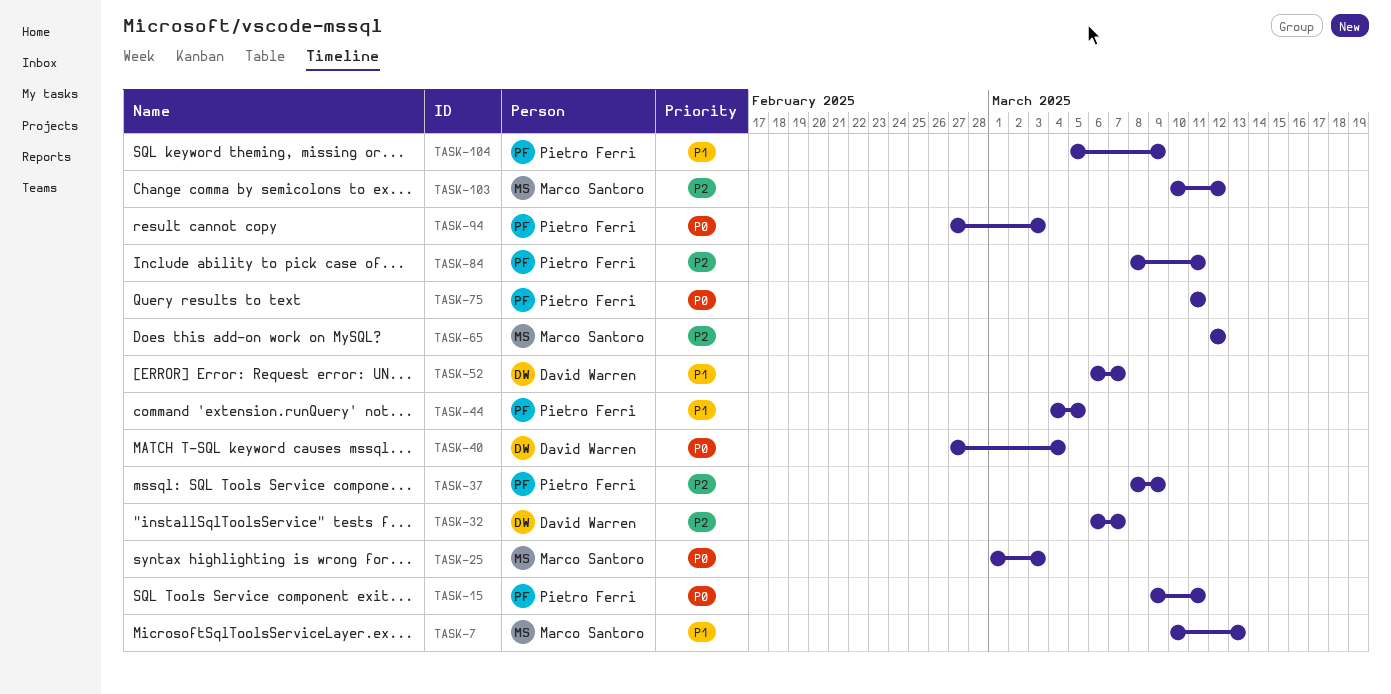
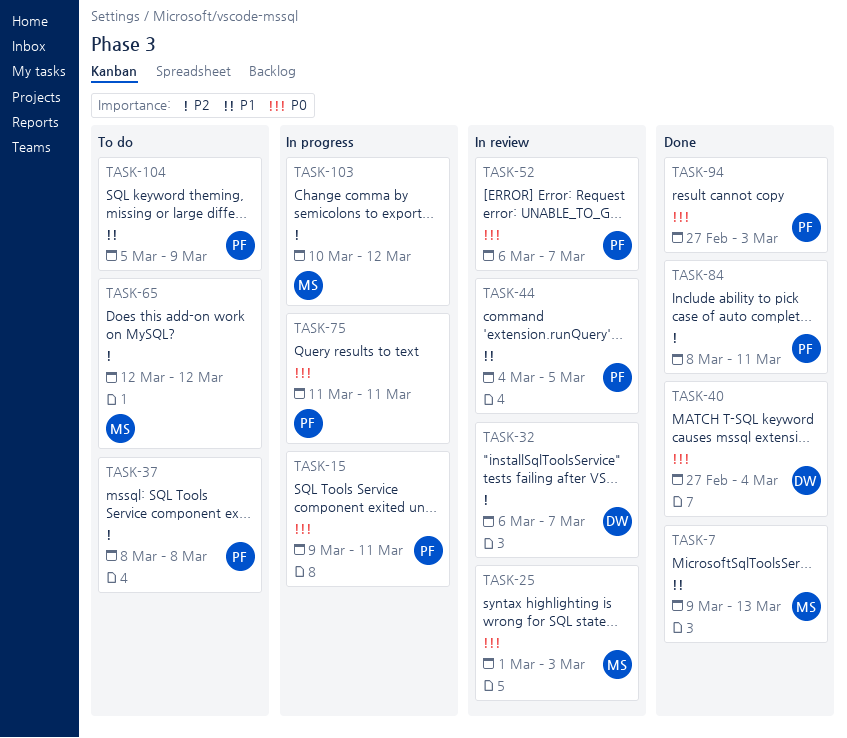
TASK-7, start: Mar 10 -> Mar 9
TASK-37, due: Mar 9 -> Mar 8
TASK-52, owner: David Warren -> Pietro Ferri
TASK-52, priority: P1 -> P0

